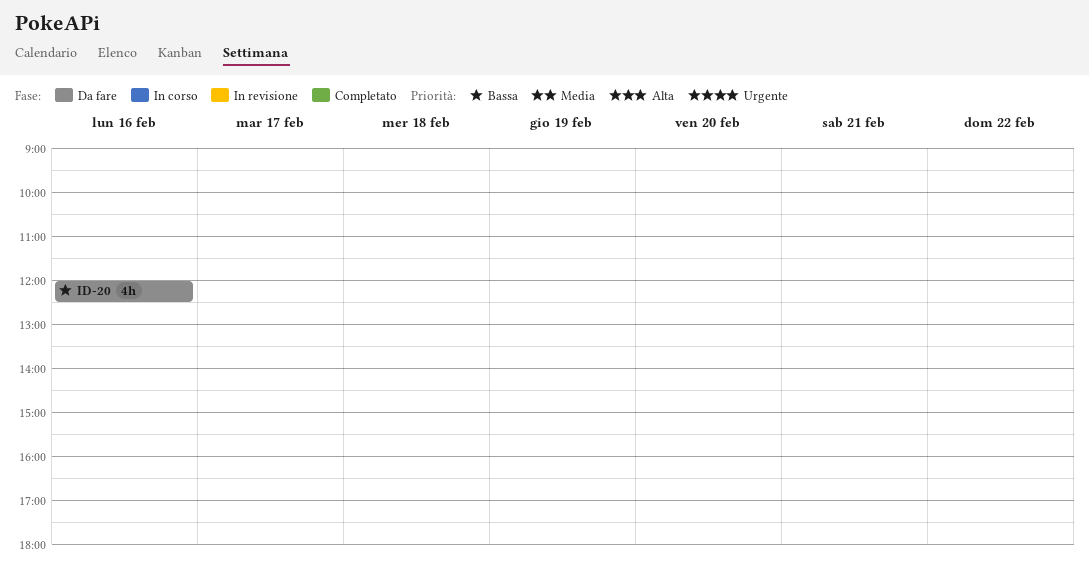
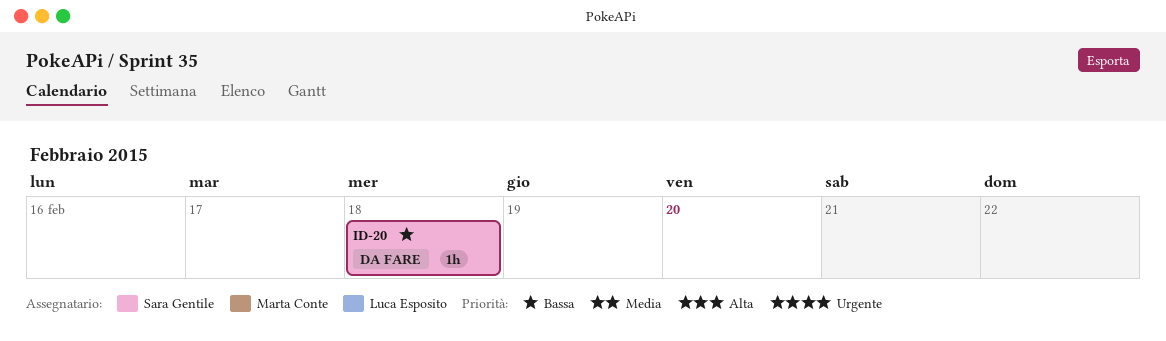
ID-20, estimate: 4h -> 1h
ID-20, day: Feb 16 -> Feb 18

